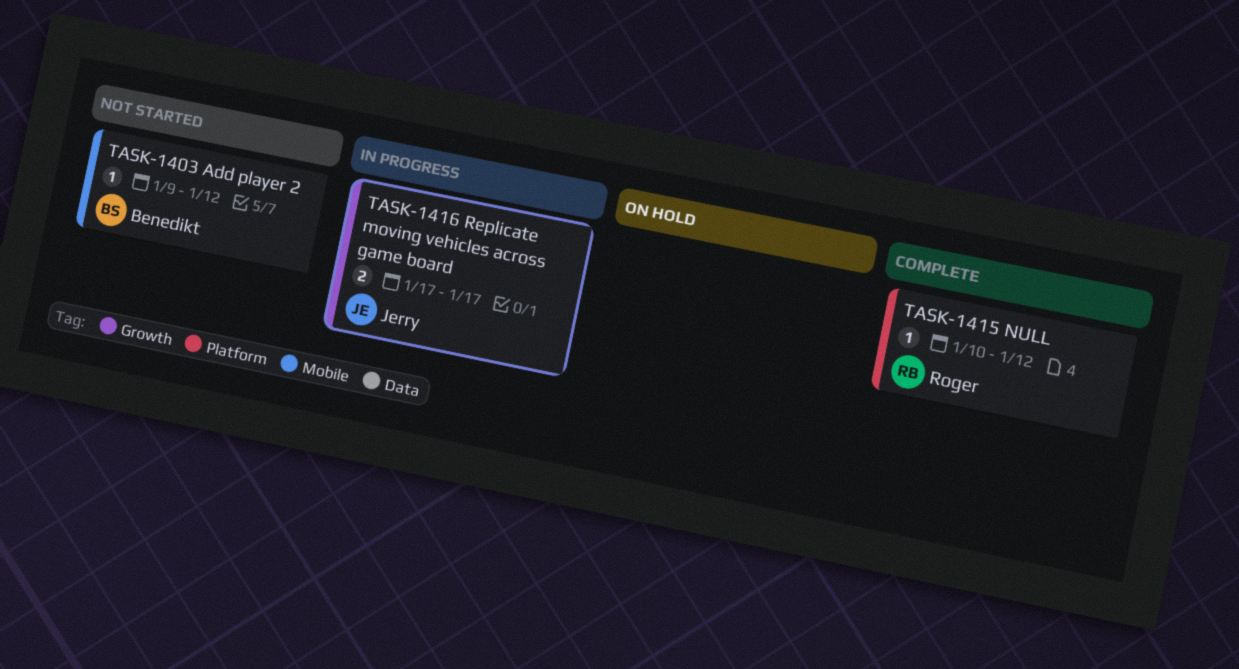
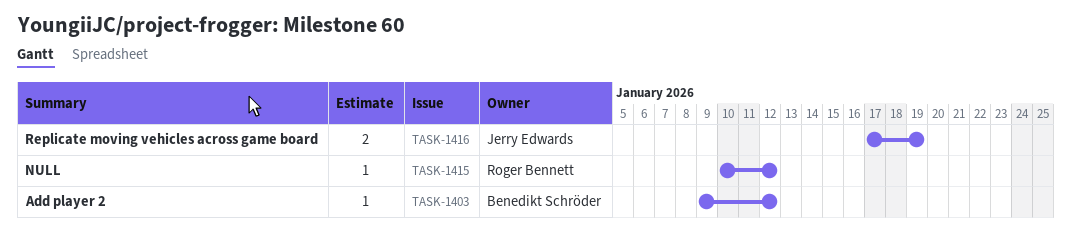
TASK-1416, due: Jan 17 -> Jan 19

